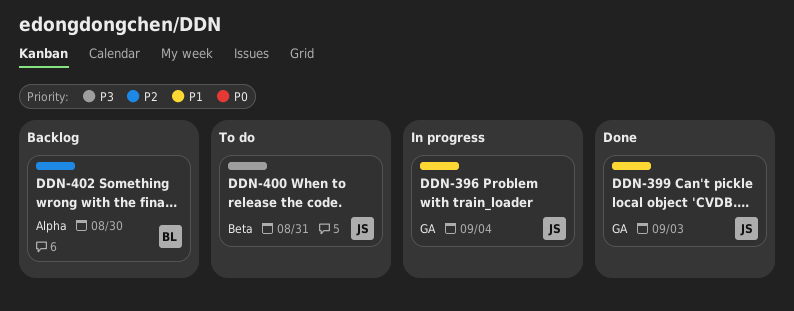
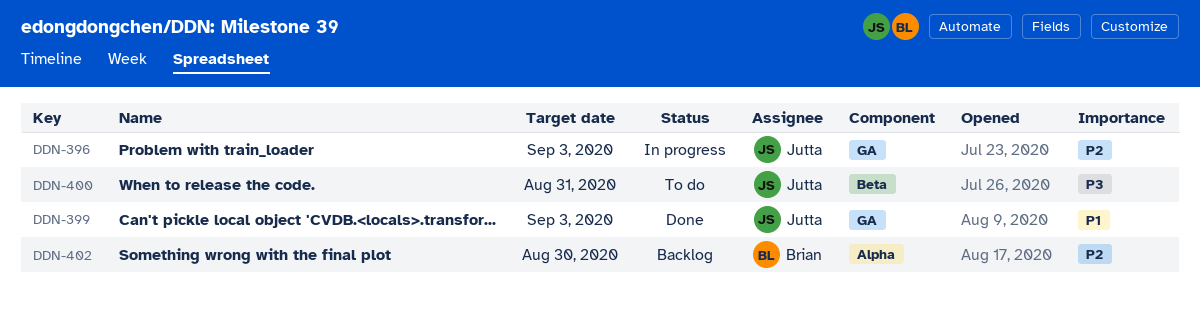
DDN-396, priority: P1 -> P2
DDN-396, due: Sep 4 -> Sep 3

